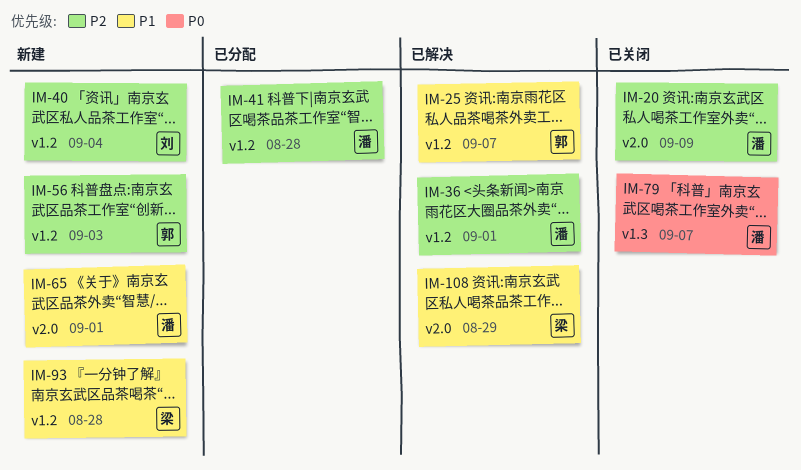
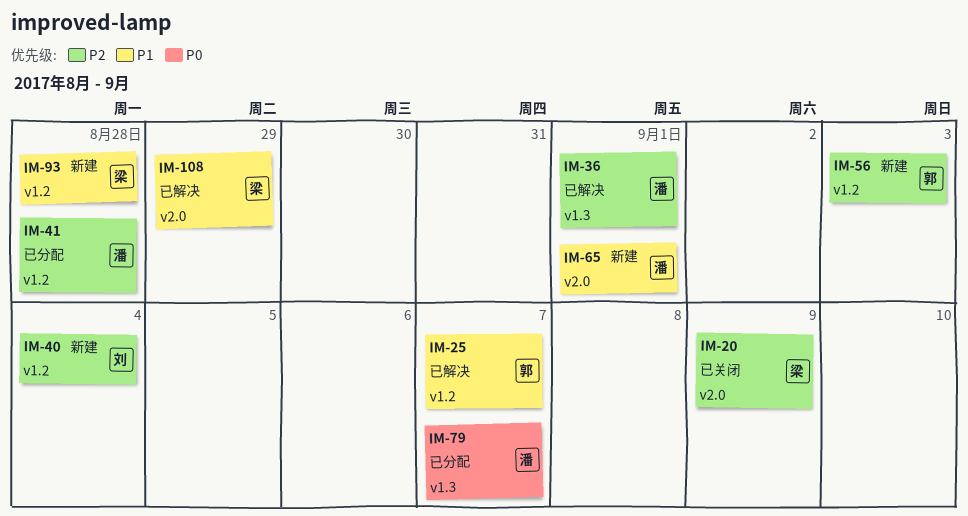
IM-20, owner: 潘 -> 梁
IM-36, label: v1.2 -> v1.3
IM-79, status: 已关闭 -> 已分配

